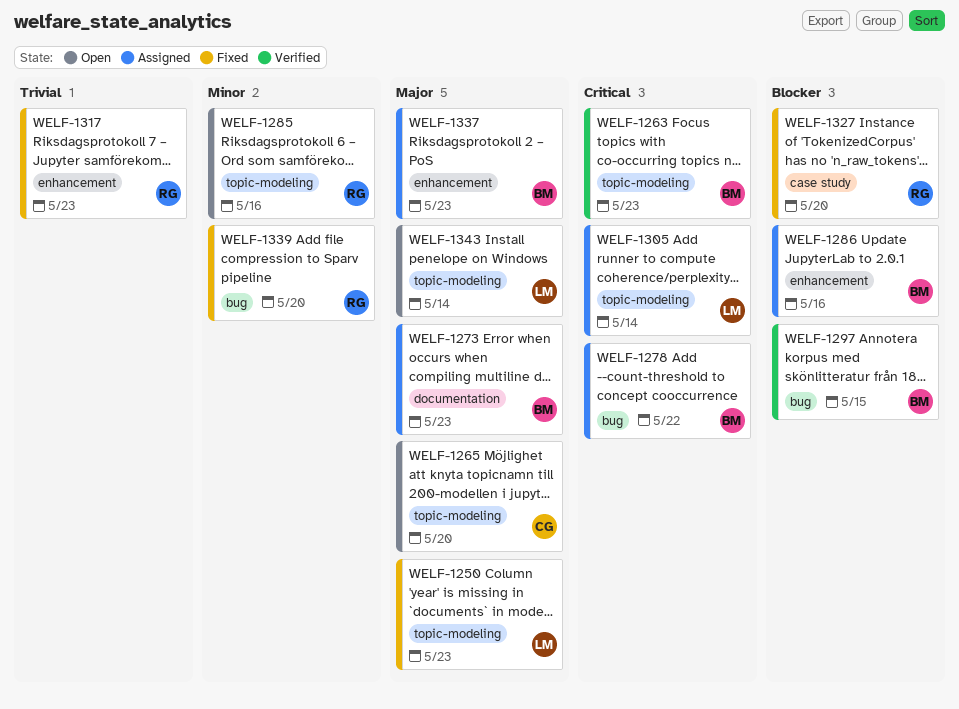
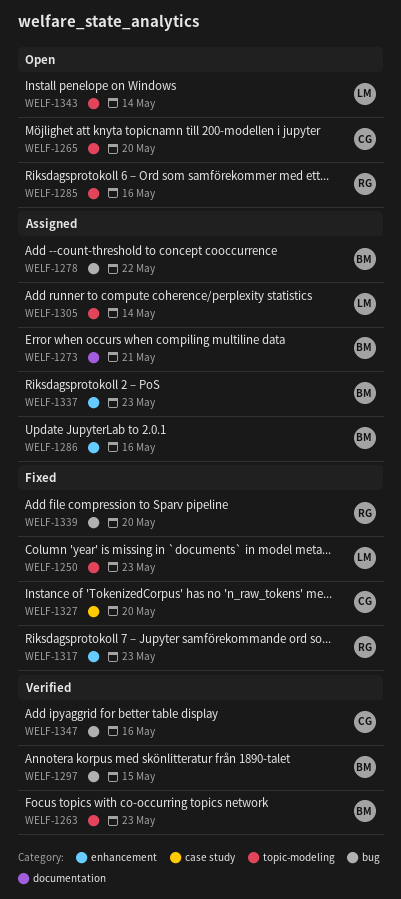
WELF-1273, due: May 23 -> May 21
WELF-1327, owner: RG -> CG
WELF-1347: none -> present

